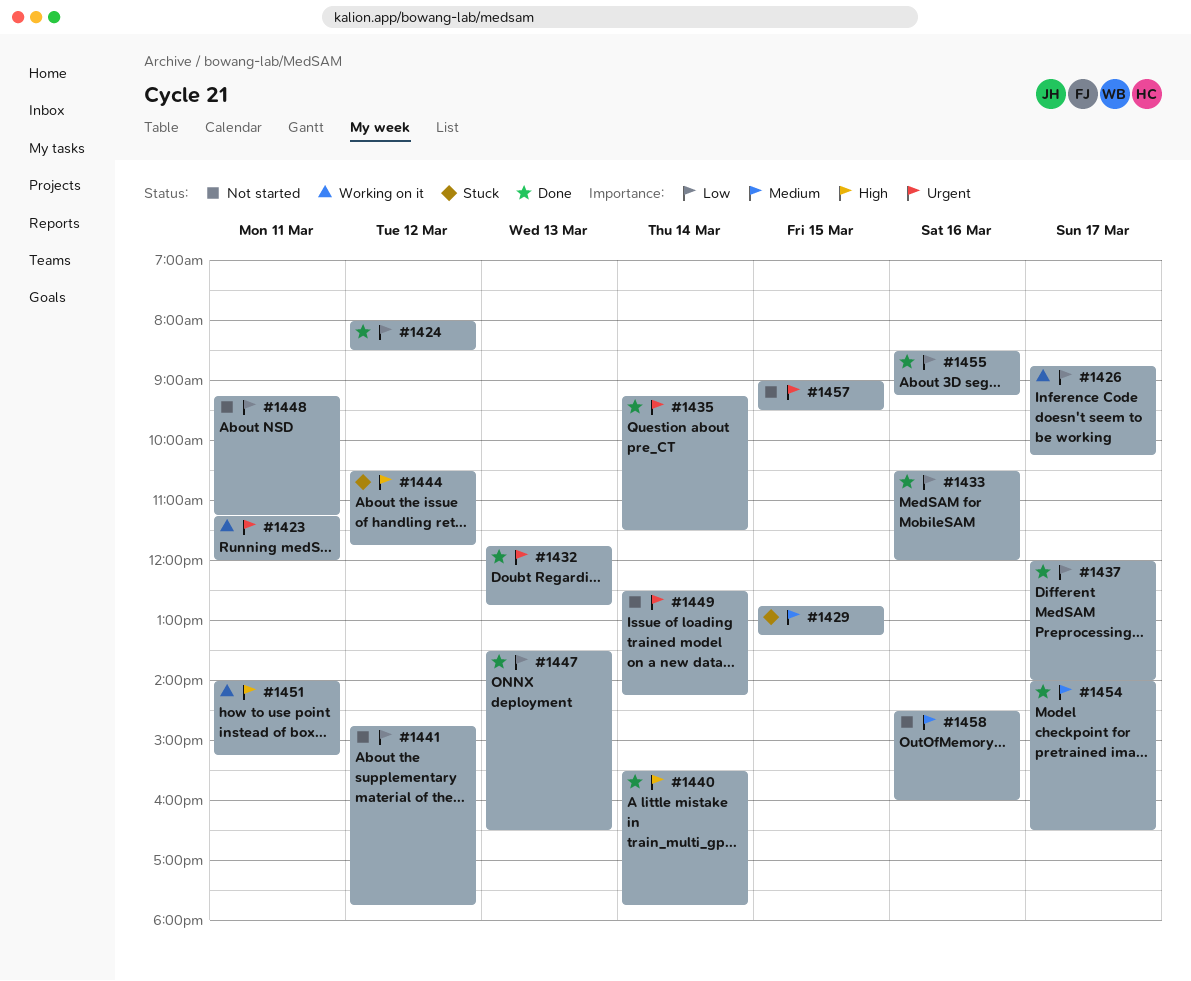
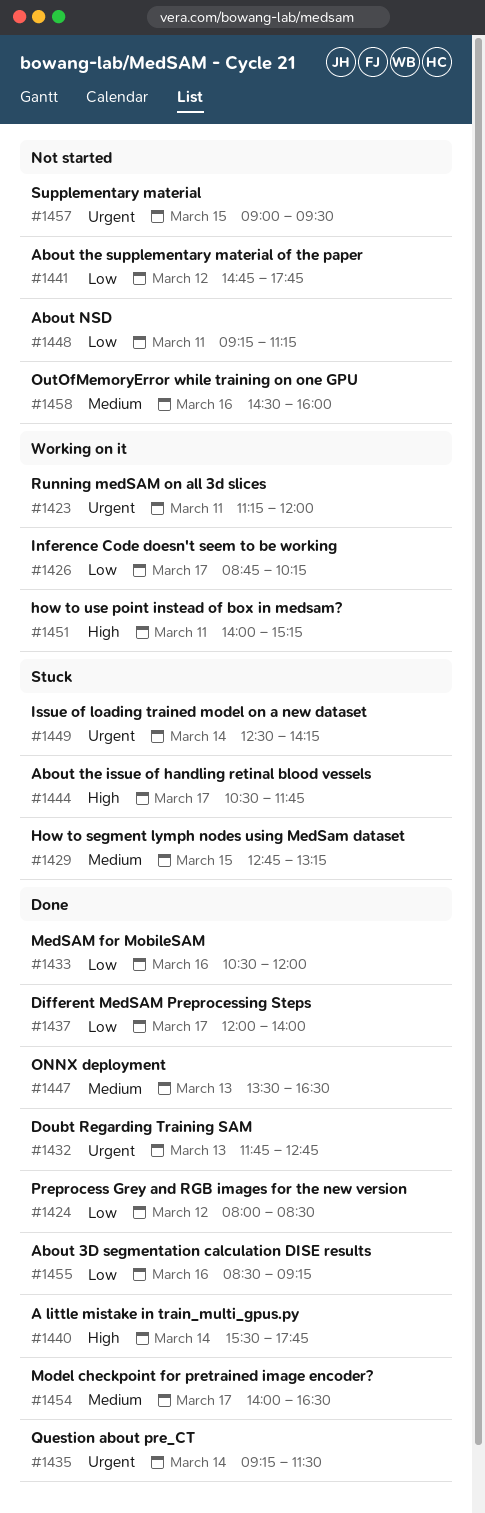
#1444, day: Mar 12 -> Mar 17
#1447, priority: Low -> Medium
#1449, status: Not started -> Stuck

